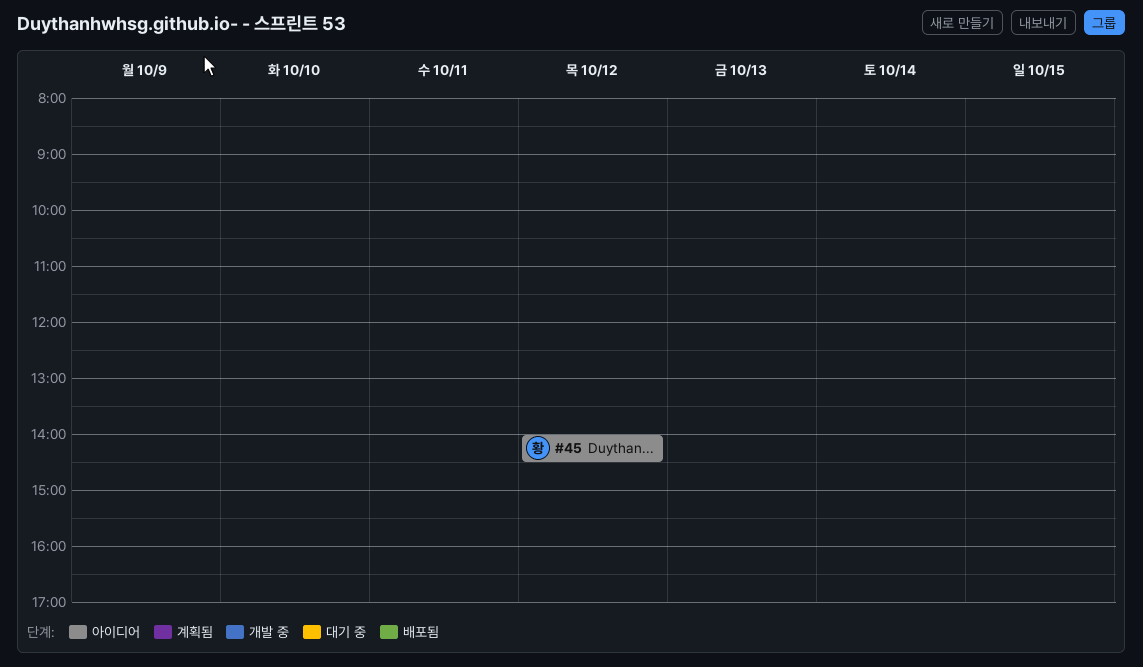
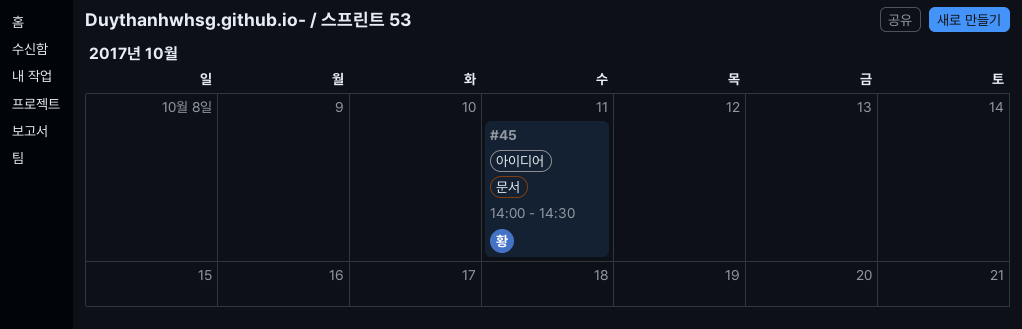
#45, day: Oct 12 -> Oct 11

